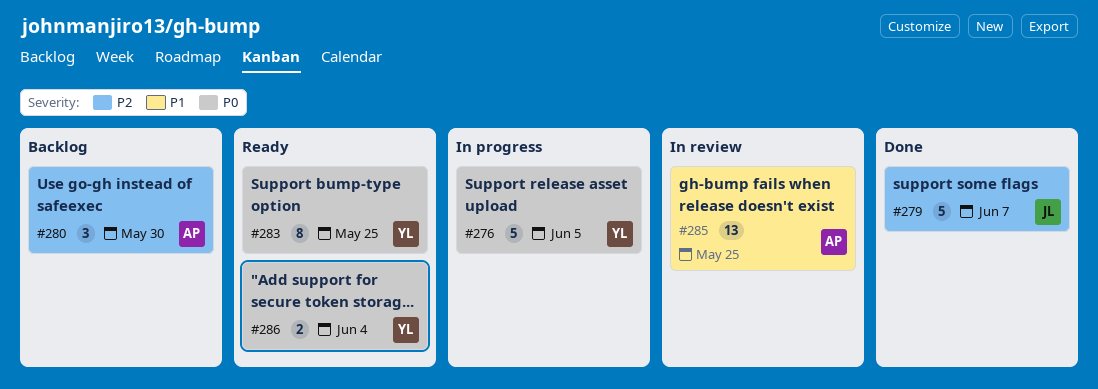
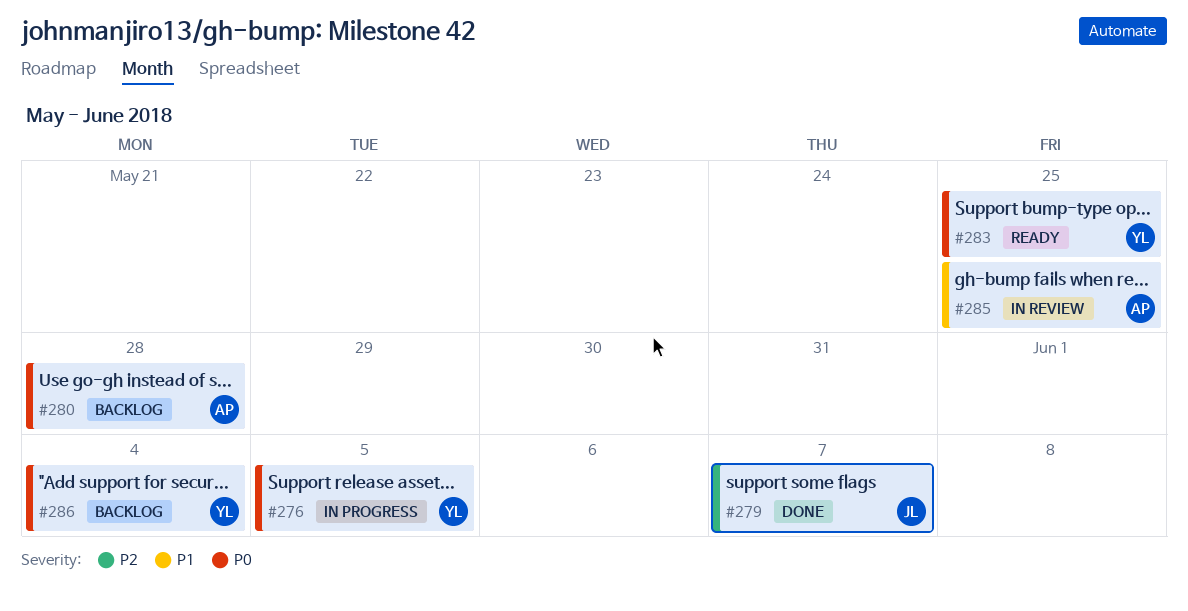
#280, priority: P2 -> P0
#280, due: May 30 -> May 28
#286, status: Ready -> Backlog

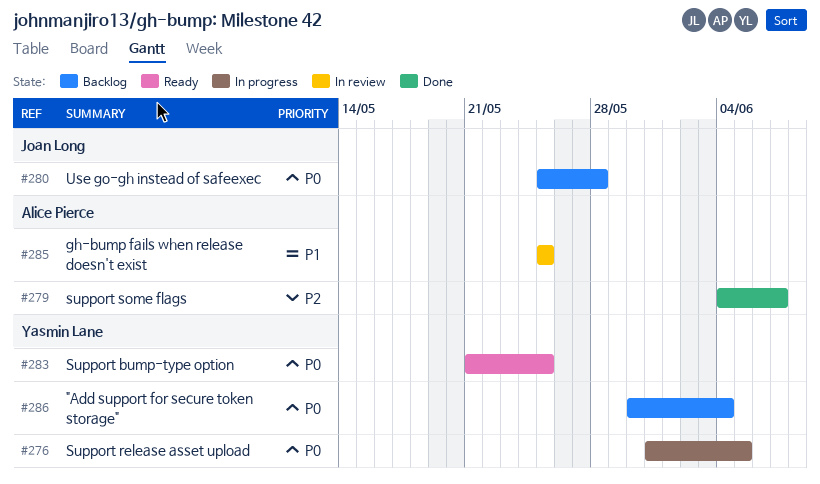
#279, owner: Joan Long -> Alice Pierce
#280, owner: Alice Pierce -> Joan Long

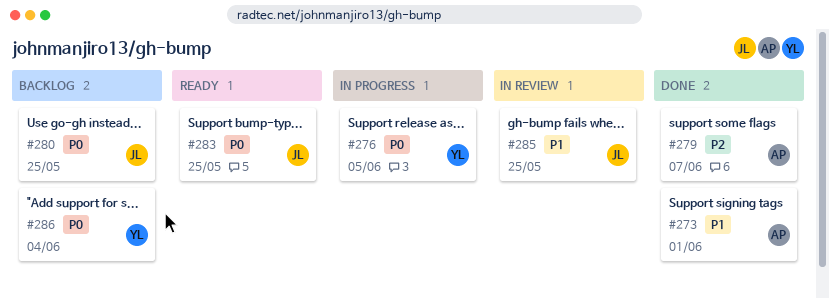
#273: none -> present
#280, due: May 28 -> May 25
#283, owner: Yasmin Lane -> Joan Long
#285, owner: Alice Pierce -> Joan Long

